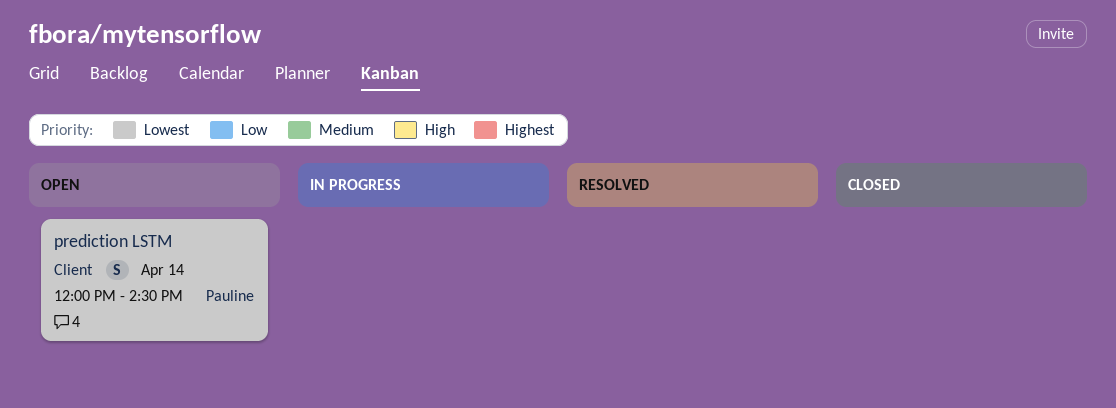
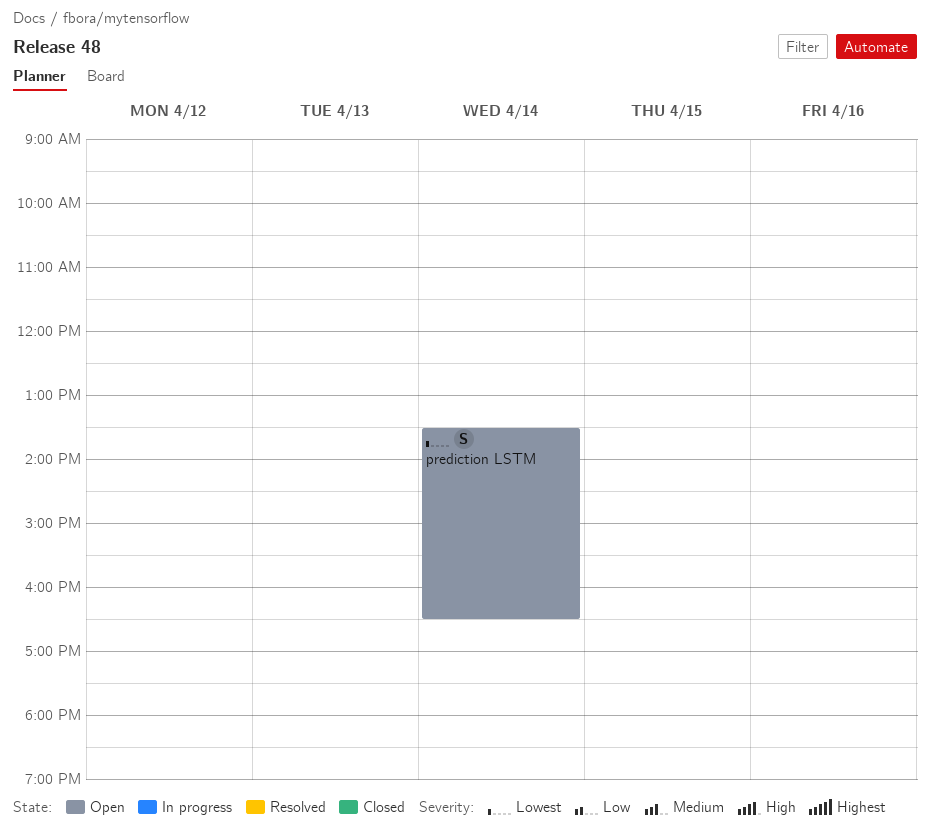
prediction LSTM, begins: 12:00 -> 13:30
prediction LSTM, ends: 14:30 -> 16:30

